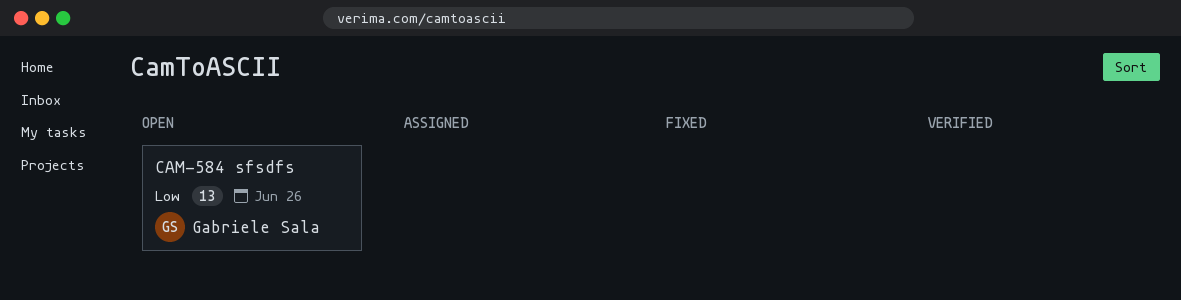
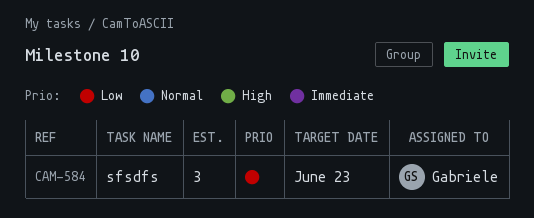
CAM-584, estimate: 13 -> 3
CAM-584, due: Jun 26 -> Jun 23

